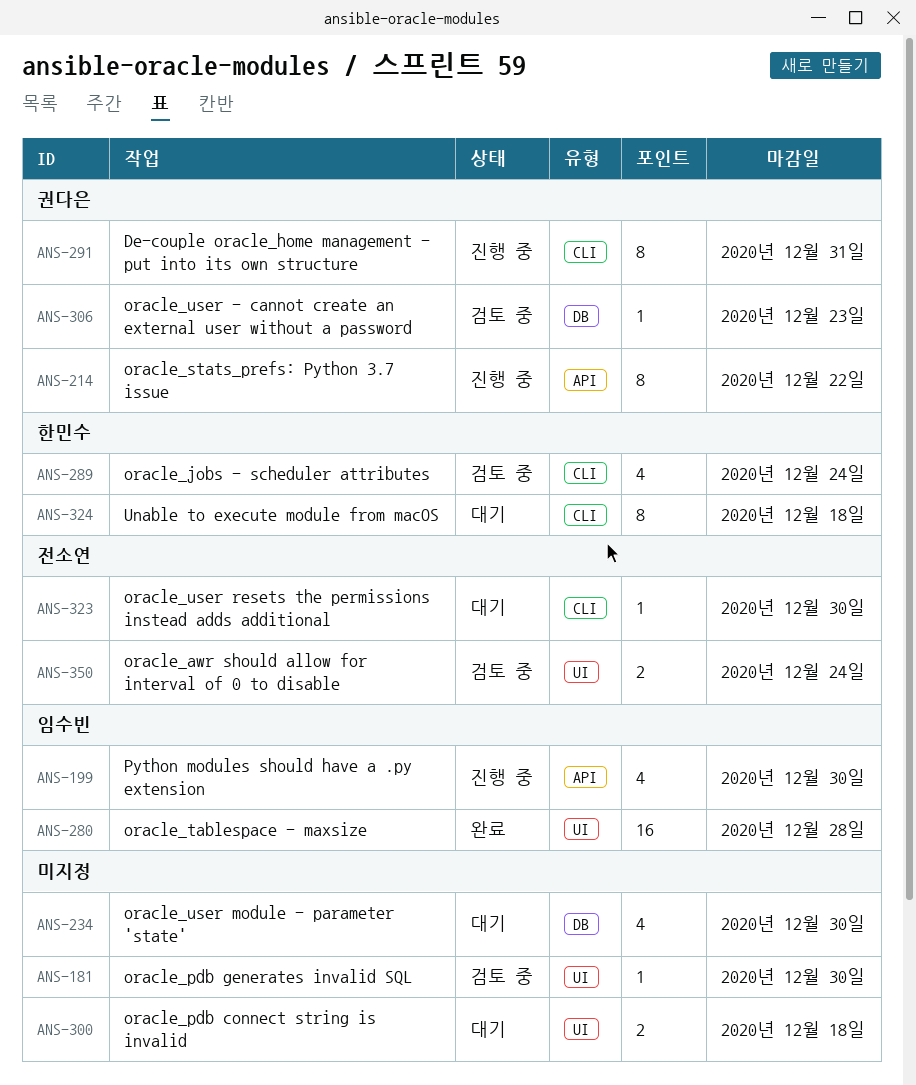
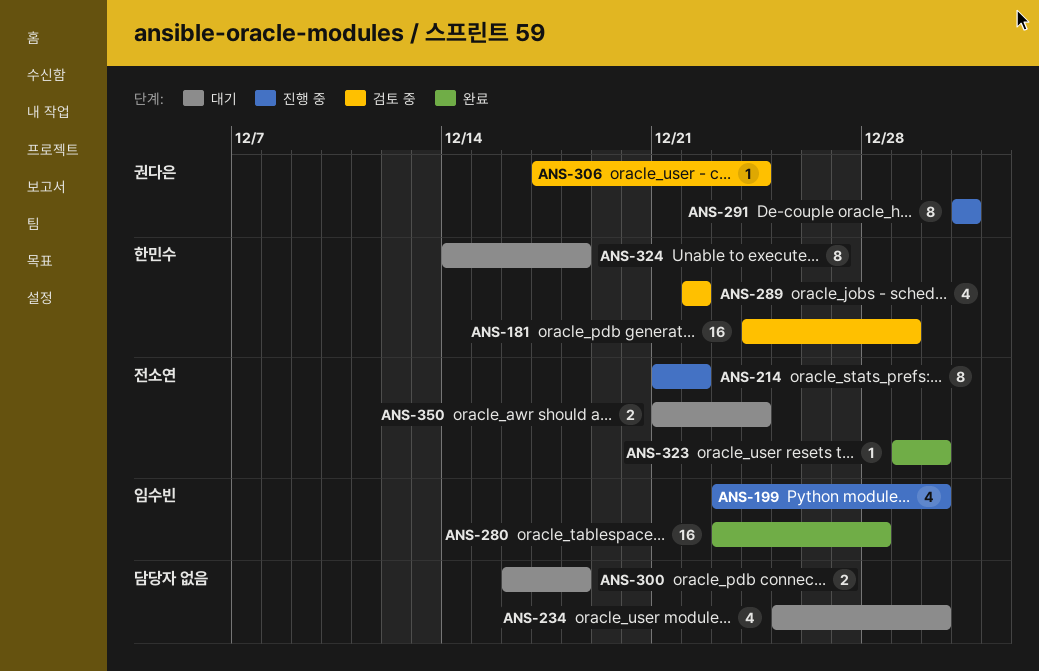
ANS-181, owner: none -> 한민수
ANS-181, estimate: 1 -> 16
ANS-181, due: Dec 30 -> Dec 29
ANS-214, owner: 권다은 -> 전소연
ANS-289, due: Dec 24 -> Dec 22
ANS-306, due: Dec 23 -> Dec 24
ANS-323, status: 대기 -> 완료
ANS-350, status: 검토 중 -> 대기

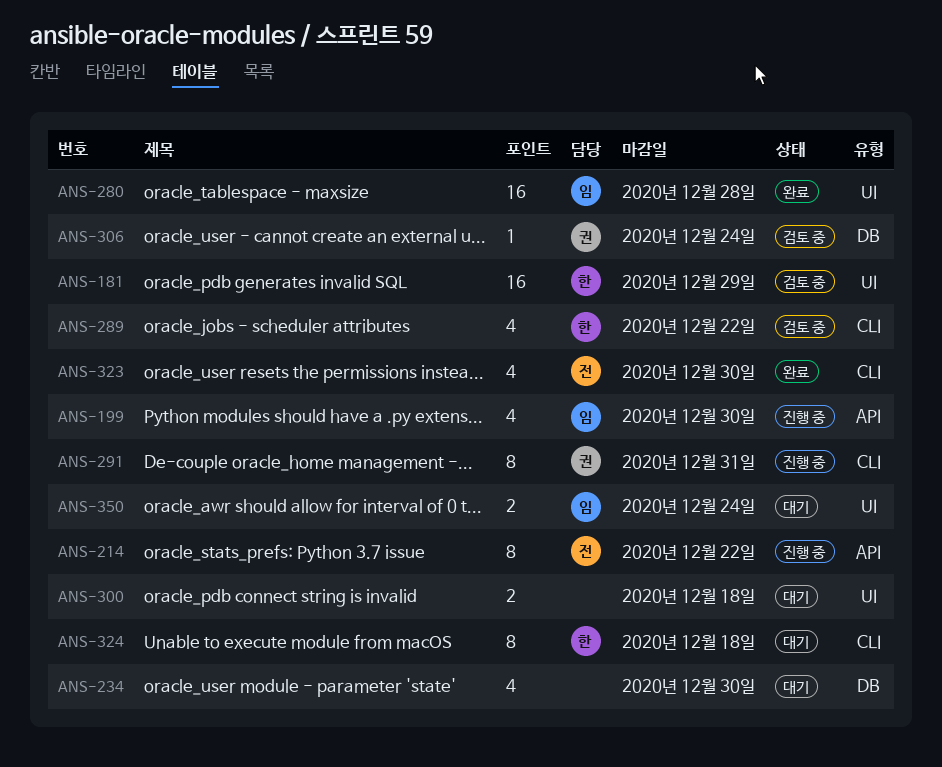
ANS-323, estimate: 1 -> 4
ANS-350, owner: 전소연 -> 임수빈

